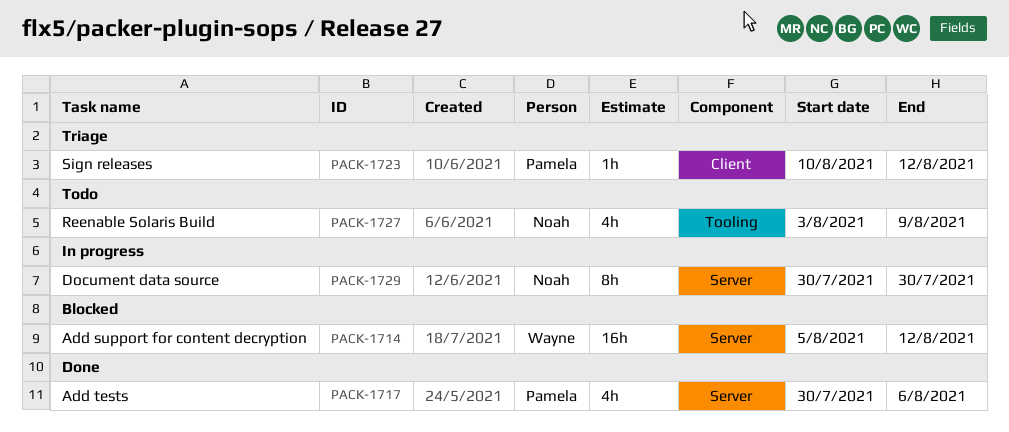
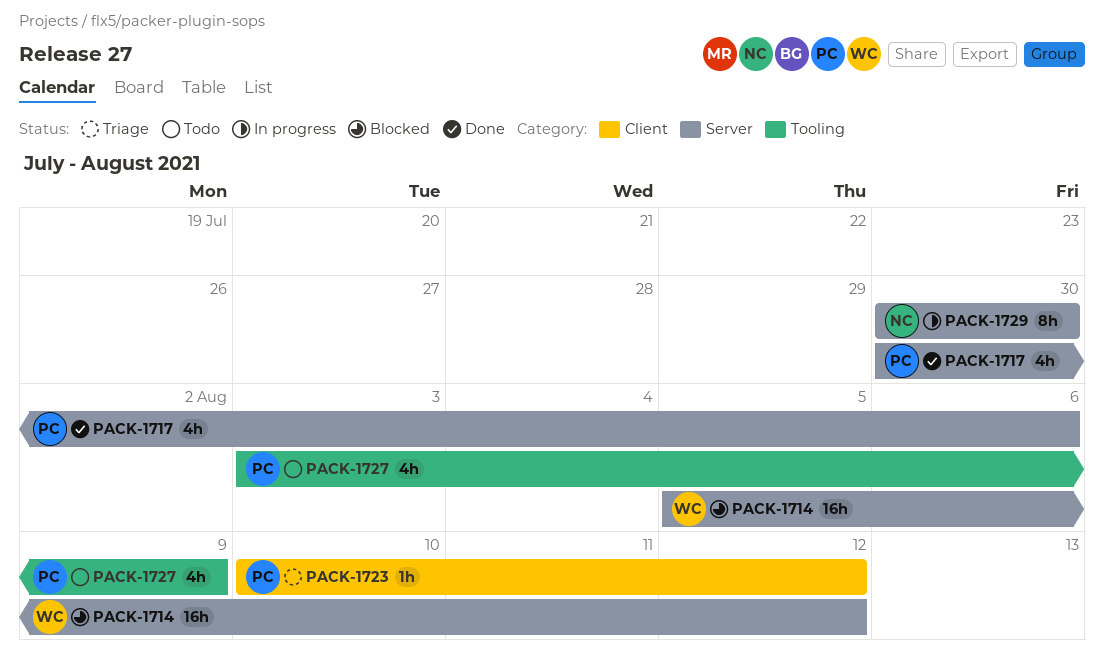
PACK-1727, owner: Noah -> Pamela

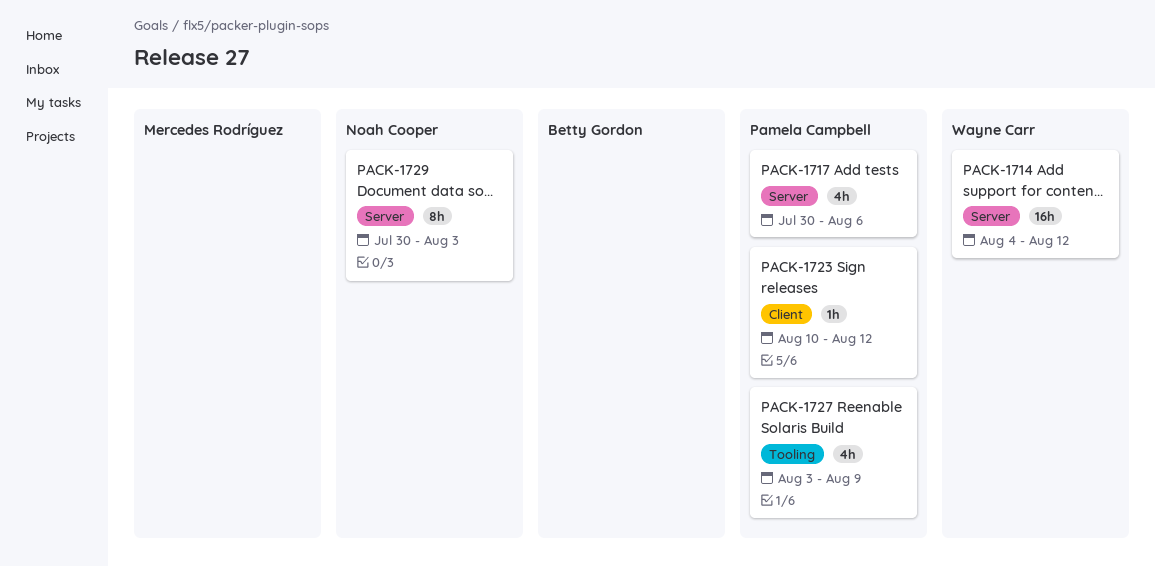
PACK-1714, start: Aug 5 -> Aug 4
PACK-1729, due: Jul 30 -> Aug 3

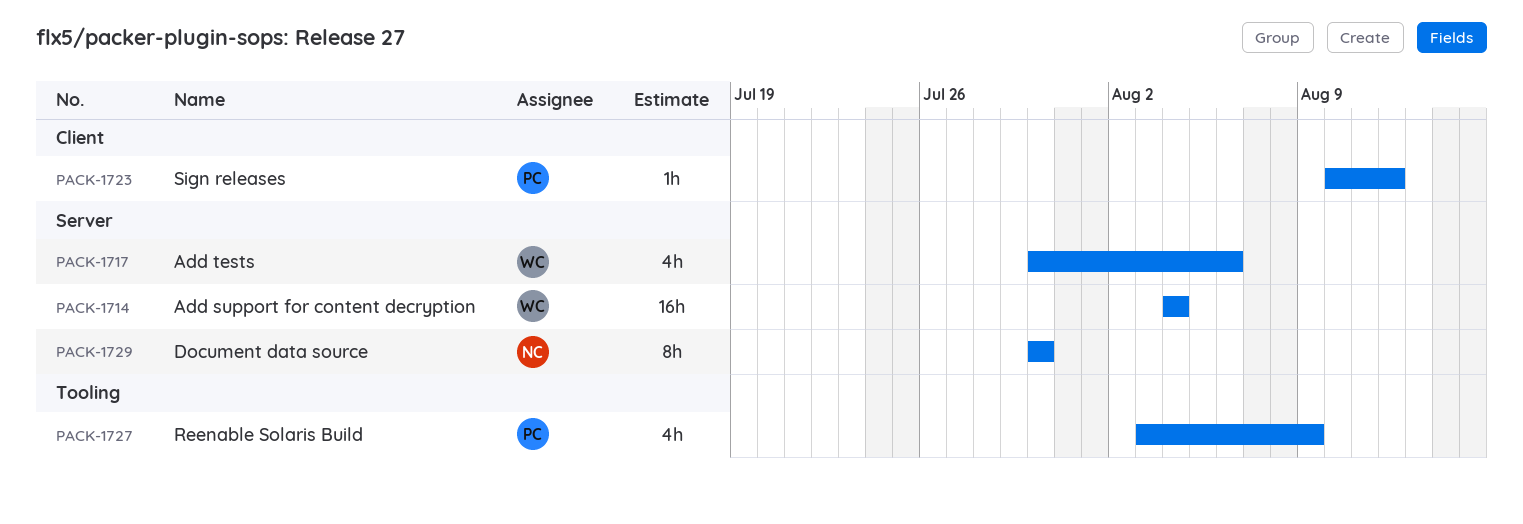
PACK-1714, due: Aug 12 -> Aug 4
PACK-1717, owner: Pamela Campbell -> Wayne Carr
PACK-1729, due: Aug 3 -> Jul 30

